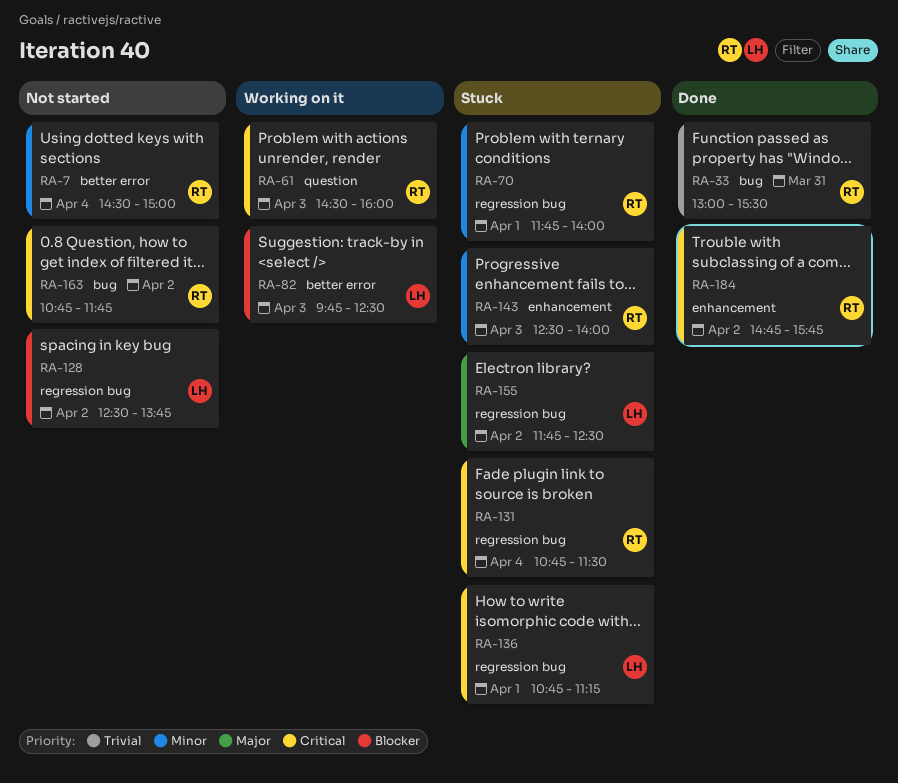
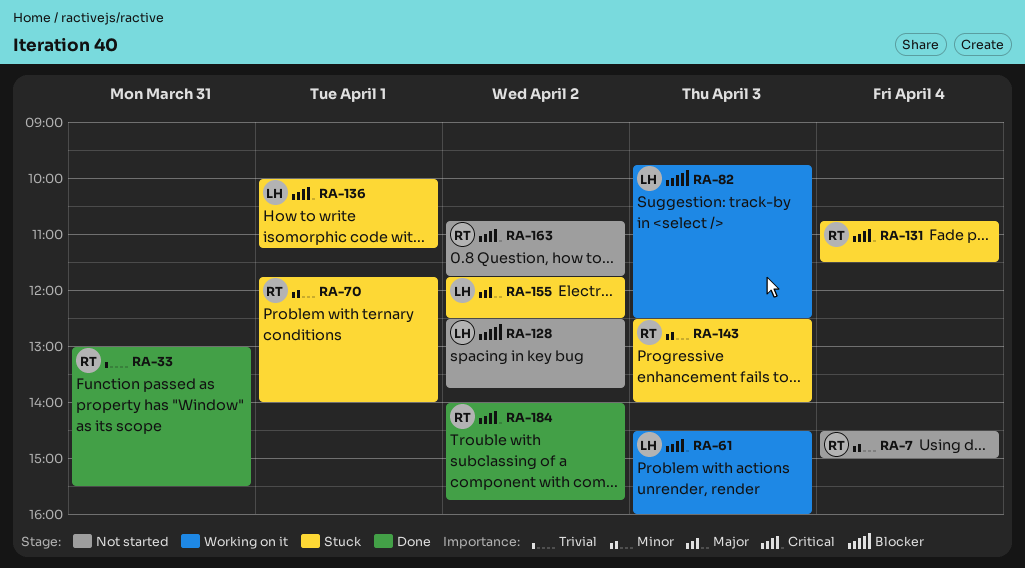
RA-61, owner: RT -> LH
RA-136, begins: 10:45 -> 10:00
RA-184, begins: 14:45 -> 14:00

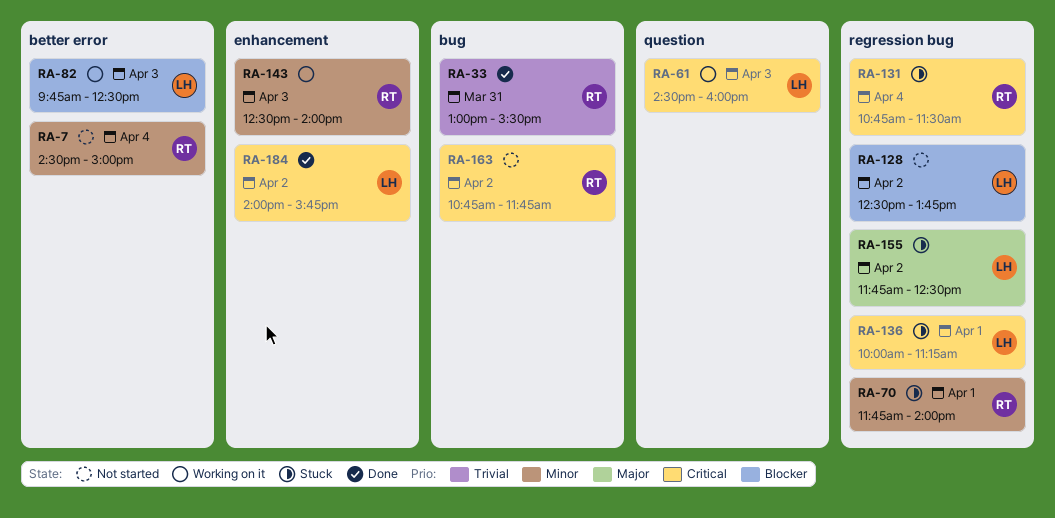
RA-143, status: Stuck -> Working on it
RA-184, owner: RT -> LH

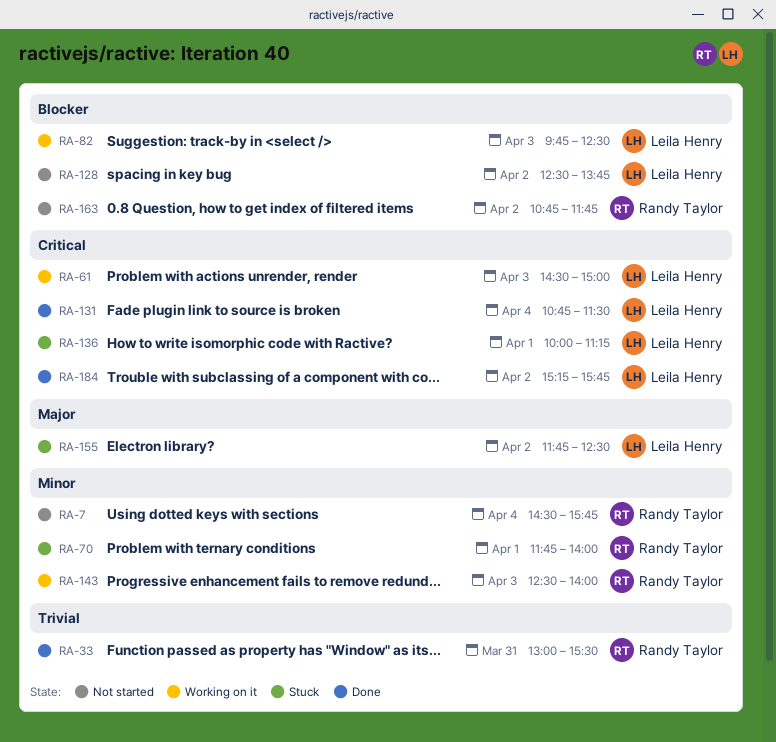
RA-7, ends: 15:00 -> 15:45
RA-61, ends: 16:00 -> 15:00
RA-131, status: Stuck -> Done
RA-131, owner: Randy Taylor -> Leila Henry
RA-163, priority: Critical -> Blocker
RA-184, begins: 14:00 -> 15:15

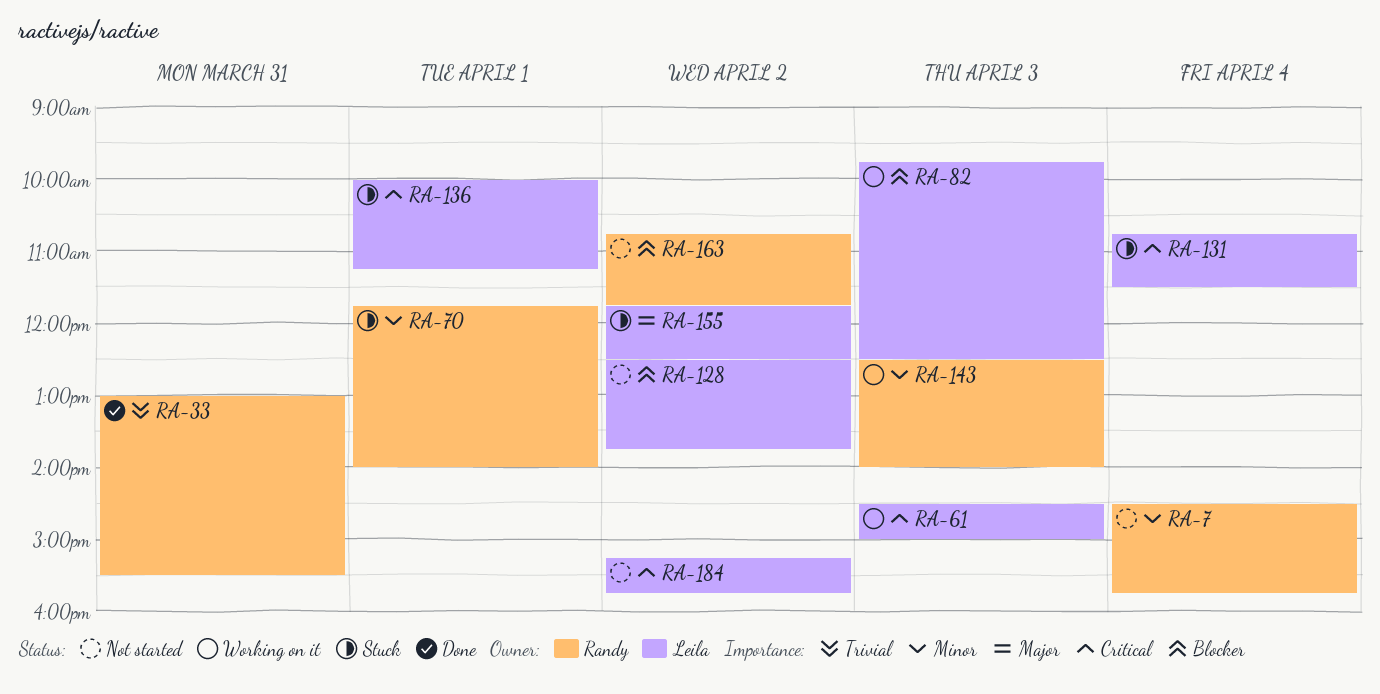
RA-131, status: Done -> Stuck
RA-184, status: Done -> Not started

